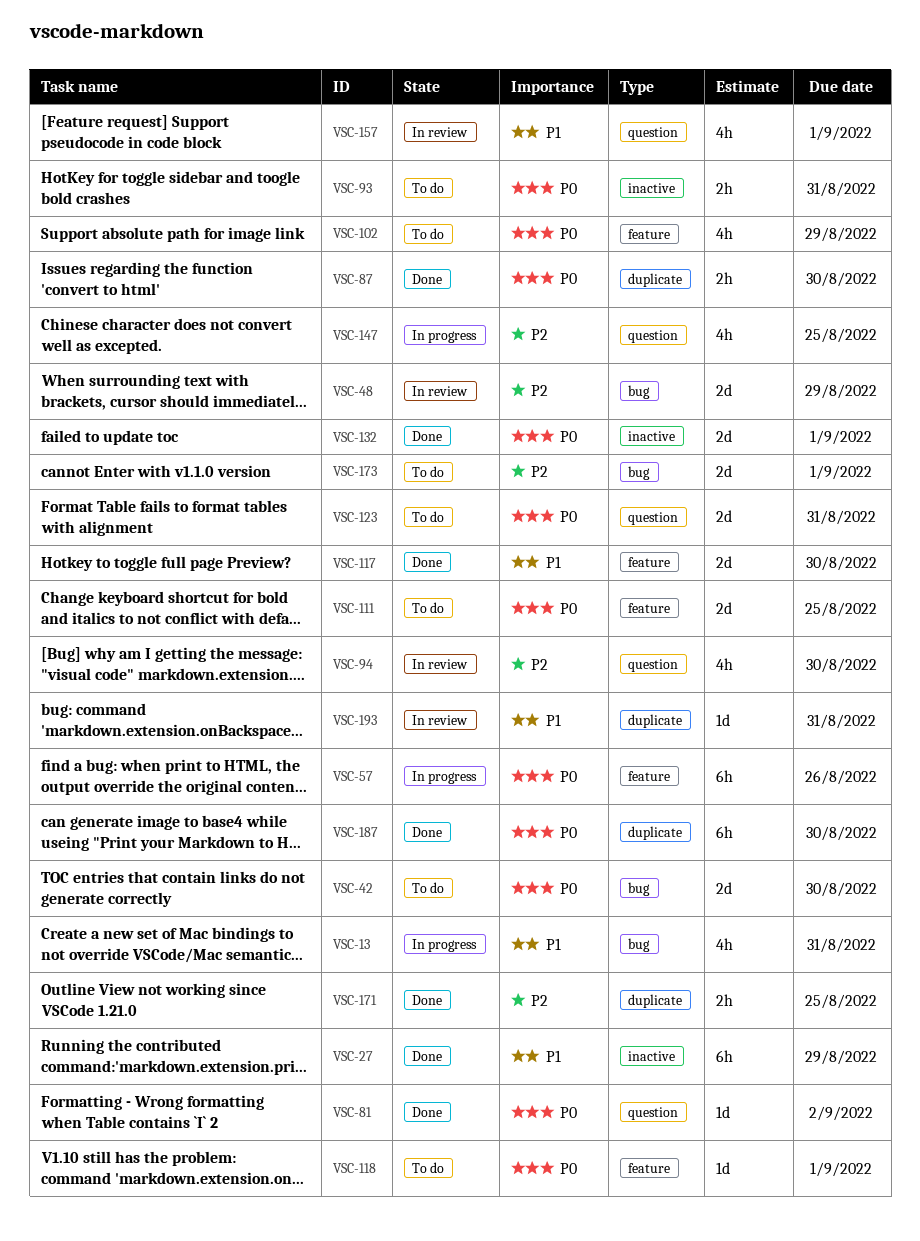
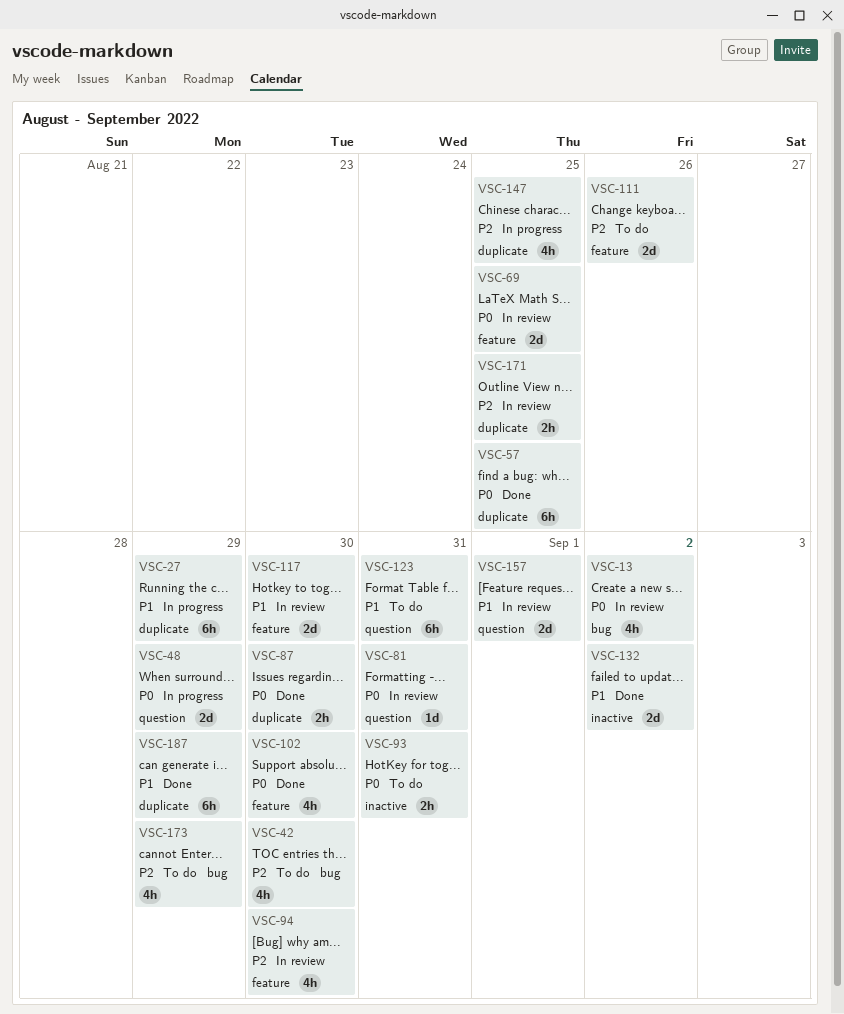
VSC-13, status: In progress -> In review
VSC-13, priority: P1 -> P0
VSC-13, due: Aug 31 -> Sep 2
VSC-27, status: Done -> In progress
VSC-27, label: inactive -> duplicate
VSC-42, priority: P0 -> P2
VSC-42, estimate: 2d -> 4h
VSC-48, status: In review -> In progress
VSC-48, priority: P2 -> P0
VSC-48, label: bug -> question
VSC-57, status: In progress -> Done
VSC-57, label: feature -> duplicate
VSC-57, due: Aug 26 -> Aug 25
VSC-69: none -> present
VSC-81, status: Done -> In review
VSC-81, due: Sep 2 -> Aug 31
VSC-94, label: question -> feature
VSC-102, status: To do -> Done
VSC-102, due: Aug 29 -> Aug 30
VSC-111, priority: P0 -> P2
VSC-111, due: Aug 25 -> Aug 26
VSC-117, status: Done -> In review
VSC-118: present -> none
VSC-123, priority: P0 -> P1
VSC-123, estimate: 2d -> 6h
VSC-132, priority: P0 -> P1
VSC-132, due: Sep 1 -> Sep 2
VSC-147, label: question -> duplicate
VSC-157, estimate: 4h -> 2d
VSC-171, status: Done -> In review
VSC-173, estimate: 2d -> 4h
VSC-173, due: Sep 1 -> Aug 29
VSC-187, priority: P0 -> P1
VSC-187, due: Aug 30 -> Aug 29
VSC-193: present -> none

